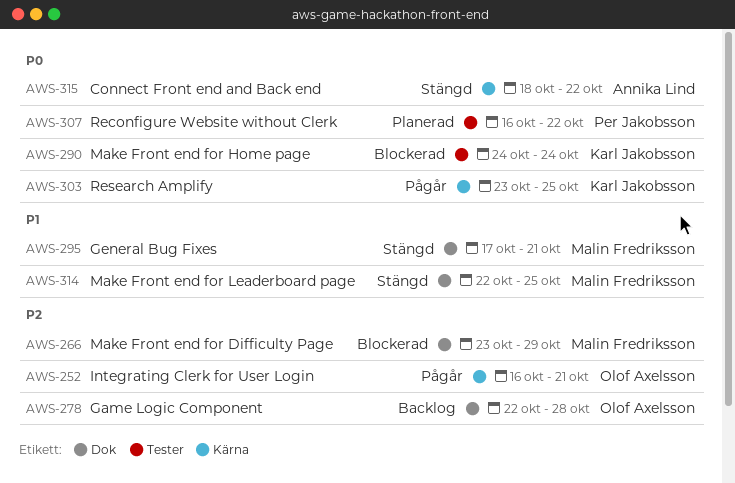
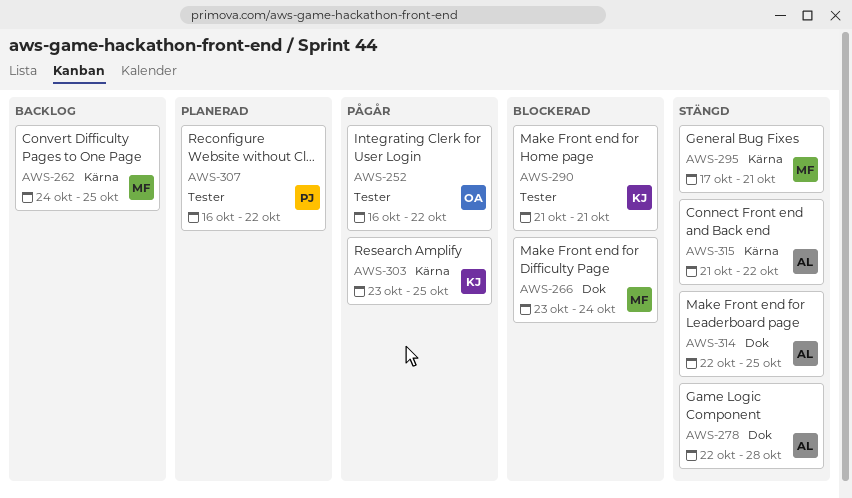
AWS-252, label: Kärna -> Tester
AWS-252, due: Oct 21 -> Oct 22
AWS-262: none -> present
AWS-266, due: Oct 29 -> Oct 24
AWS-278, status: Backlog -> Stängd
AWS-278, owner: Olof Axelsson -> Annika Lind
AWS-290, start: Oct 24 -> Oct 21
AWS-290, due: Oct 24 -> Oct 21
AWS-295, label: Dok -> Kärna
AWS-314, owner: Malin Fredriksson -> Annika Lind
AWS-315, start: Oct 18 -> Oct 21

